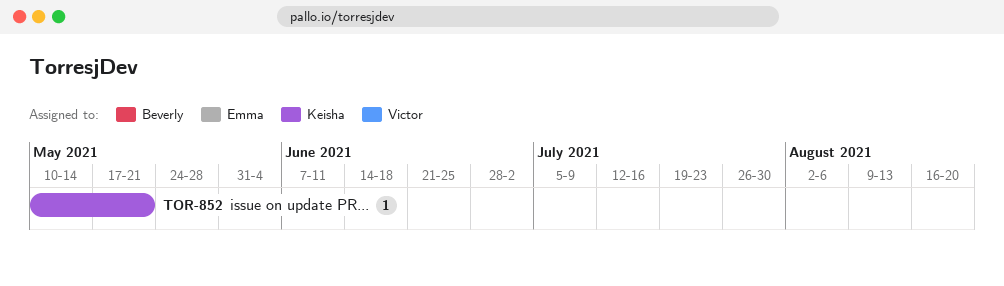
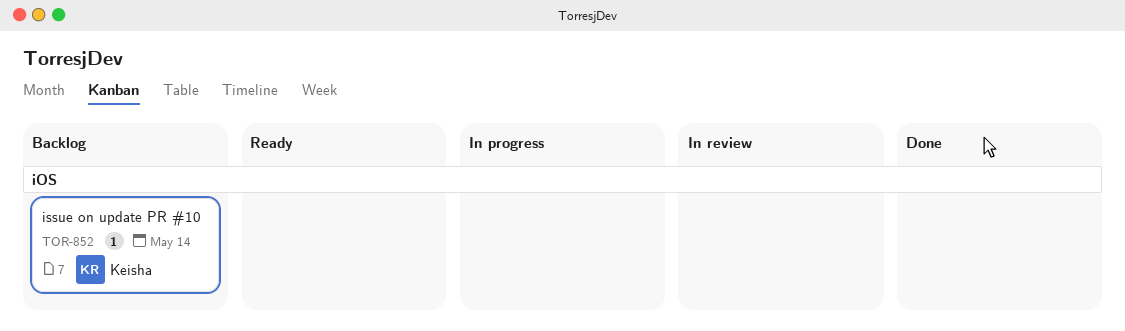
TOR-852, due: May 21 -> May 14

